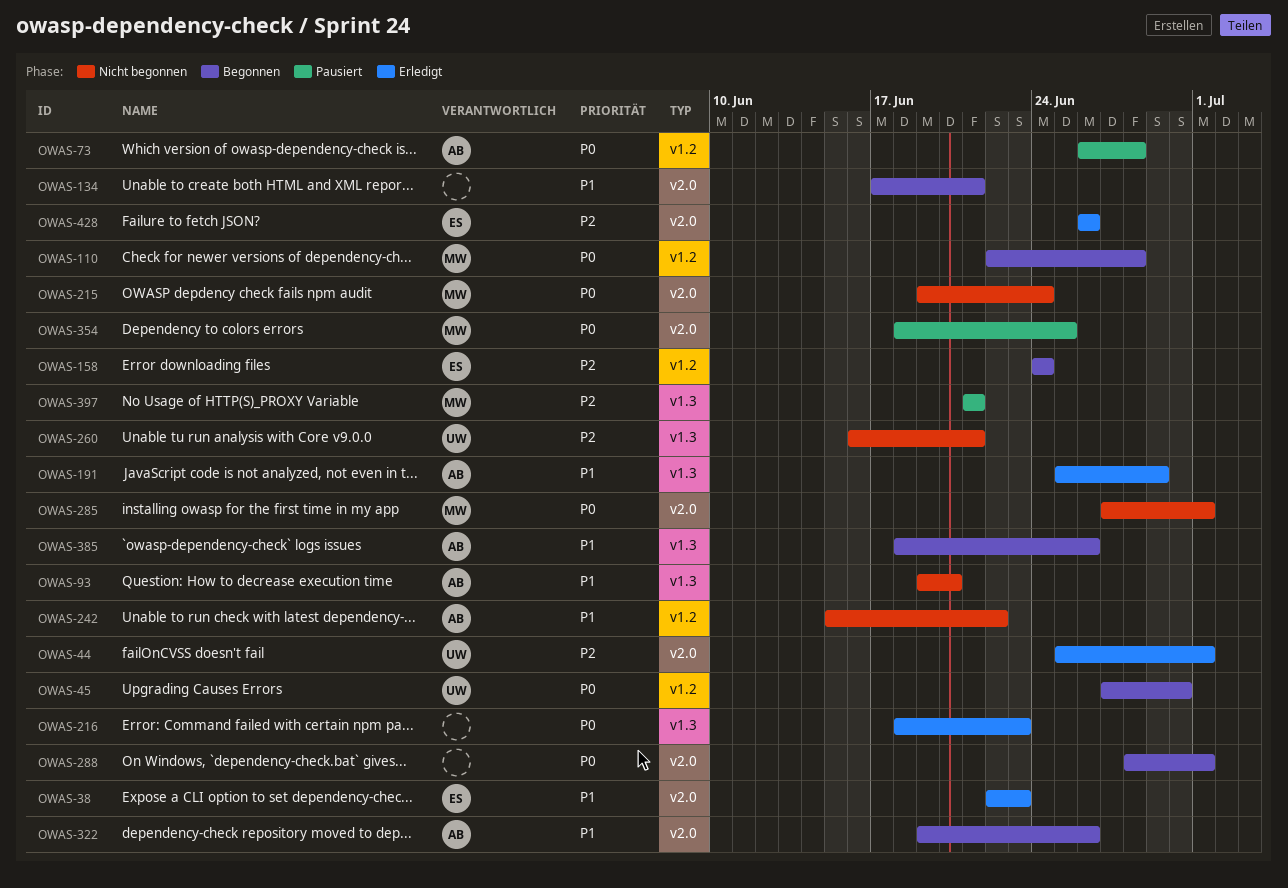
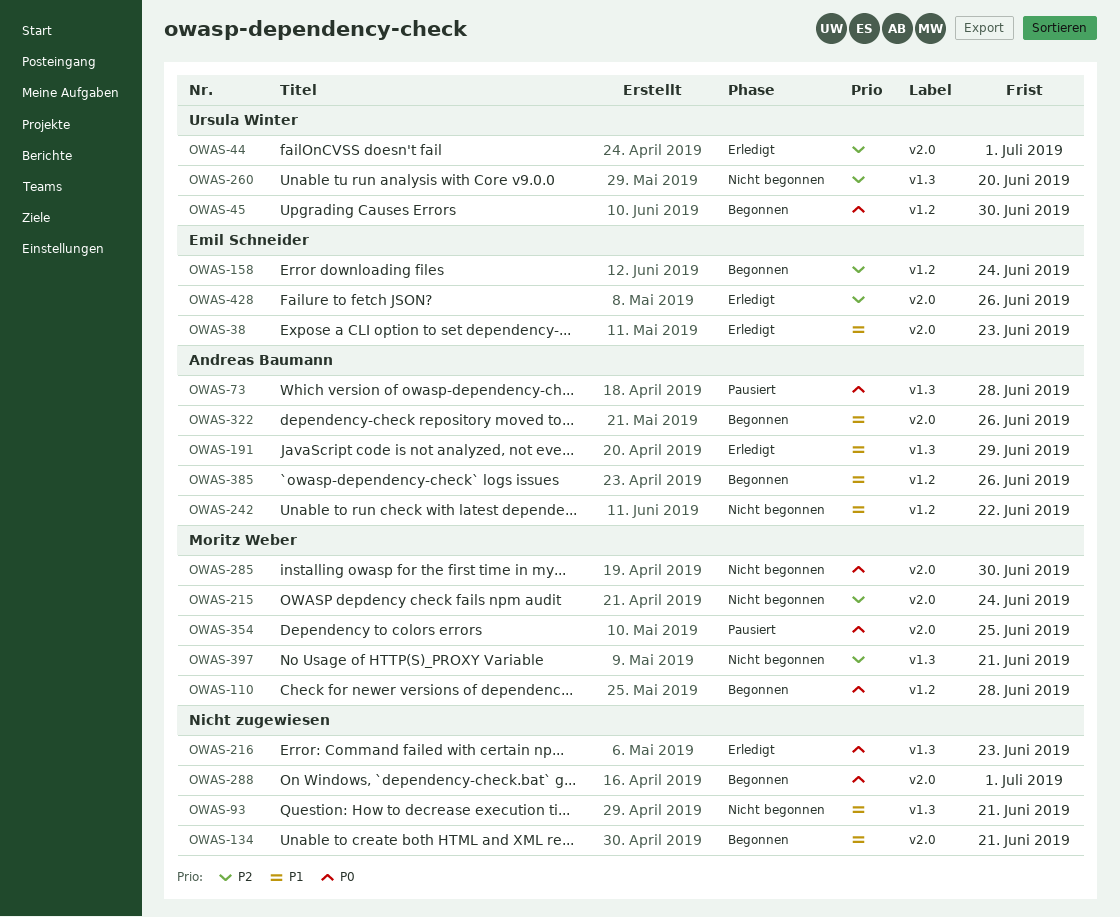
OWAS-73, label: v1.2 -> v1.3
OWAS-93, owner: Andreas Baumann -> none
OWAS-93, due: Jun 20 -> Jun 21
OWAS-215, priority: P0 -> P2
OWAS-260, due: Jun 21 -> Jun 20
OWAS-285, due: Jul 1 -> Jun 30
OWAS-385, label: v1.3 -> v1.2
OWAS-397, status: Pausiert -> Nicht begonnen

